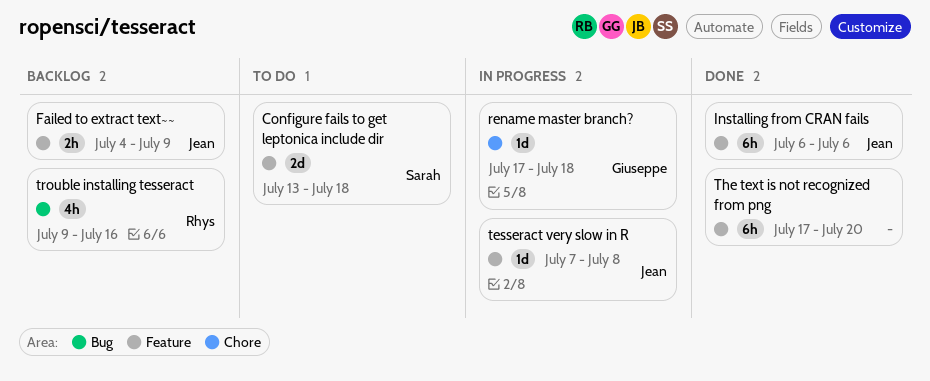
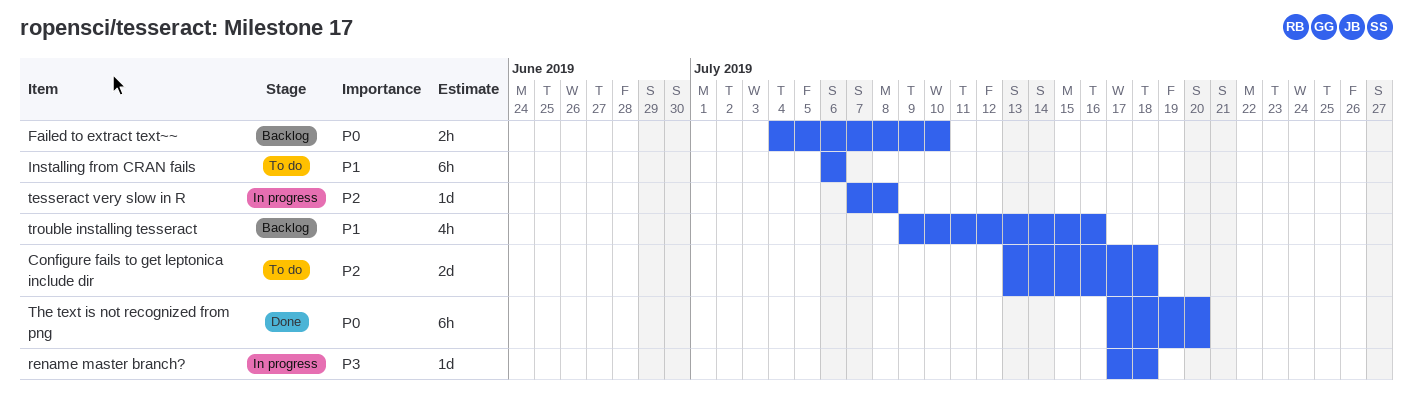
Failed to extract text~~, due: Jul 9 -> Jul 10
Installing from CRAN fails, status: Done -> To do

